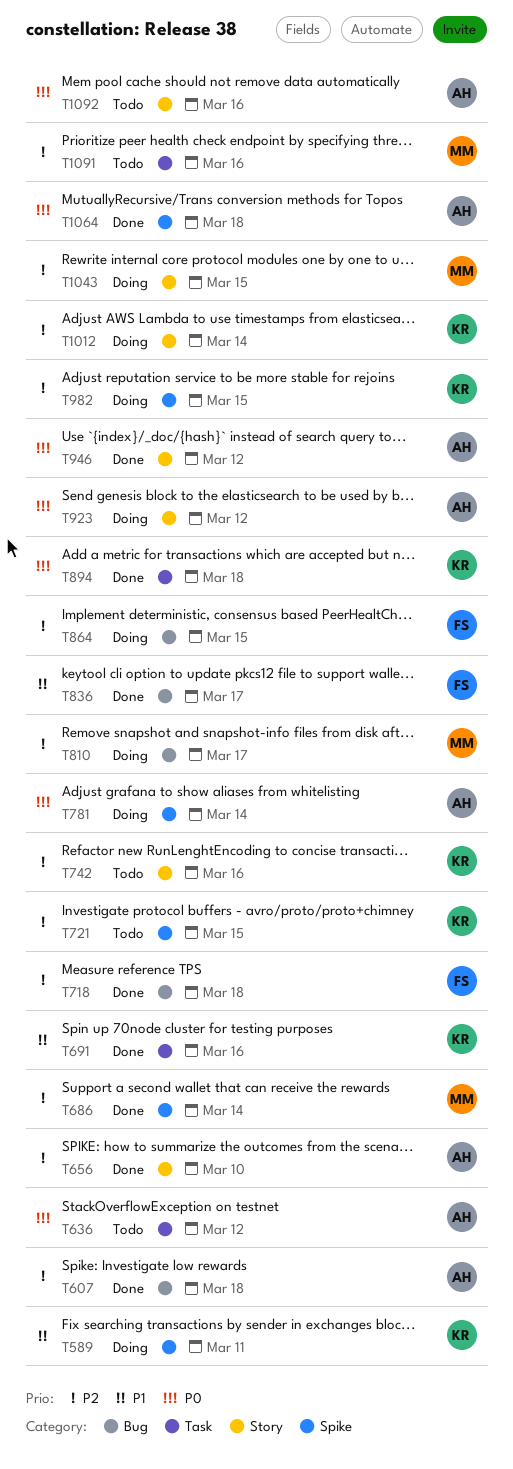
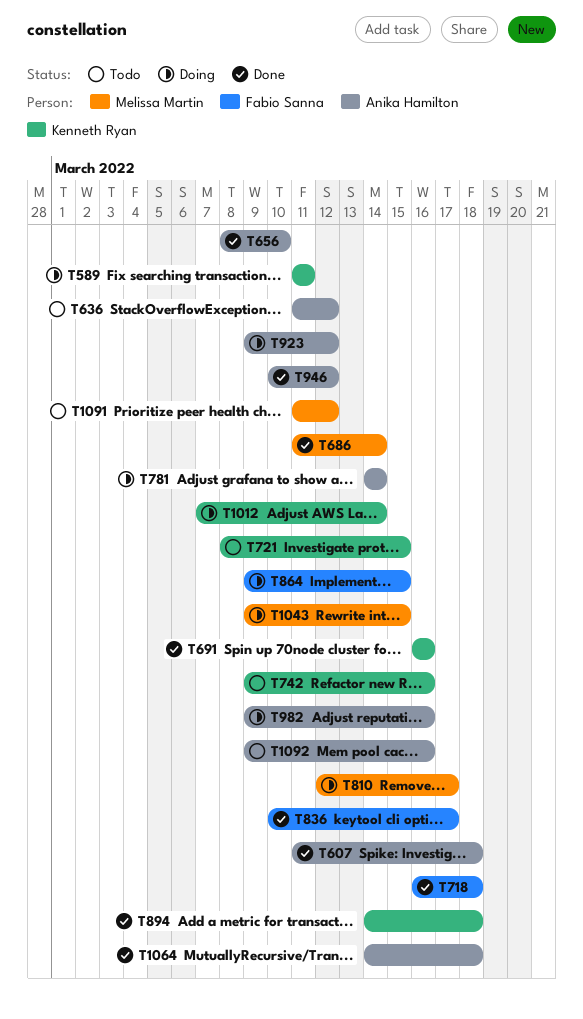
T982, owner: Kenneth Ryan -> Anika Hamilton
T982, due: Mar 15 -> Mar 16
T1091, due: Mar 16 -> Mar 12

